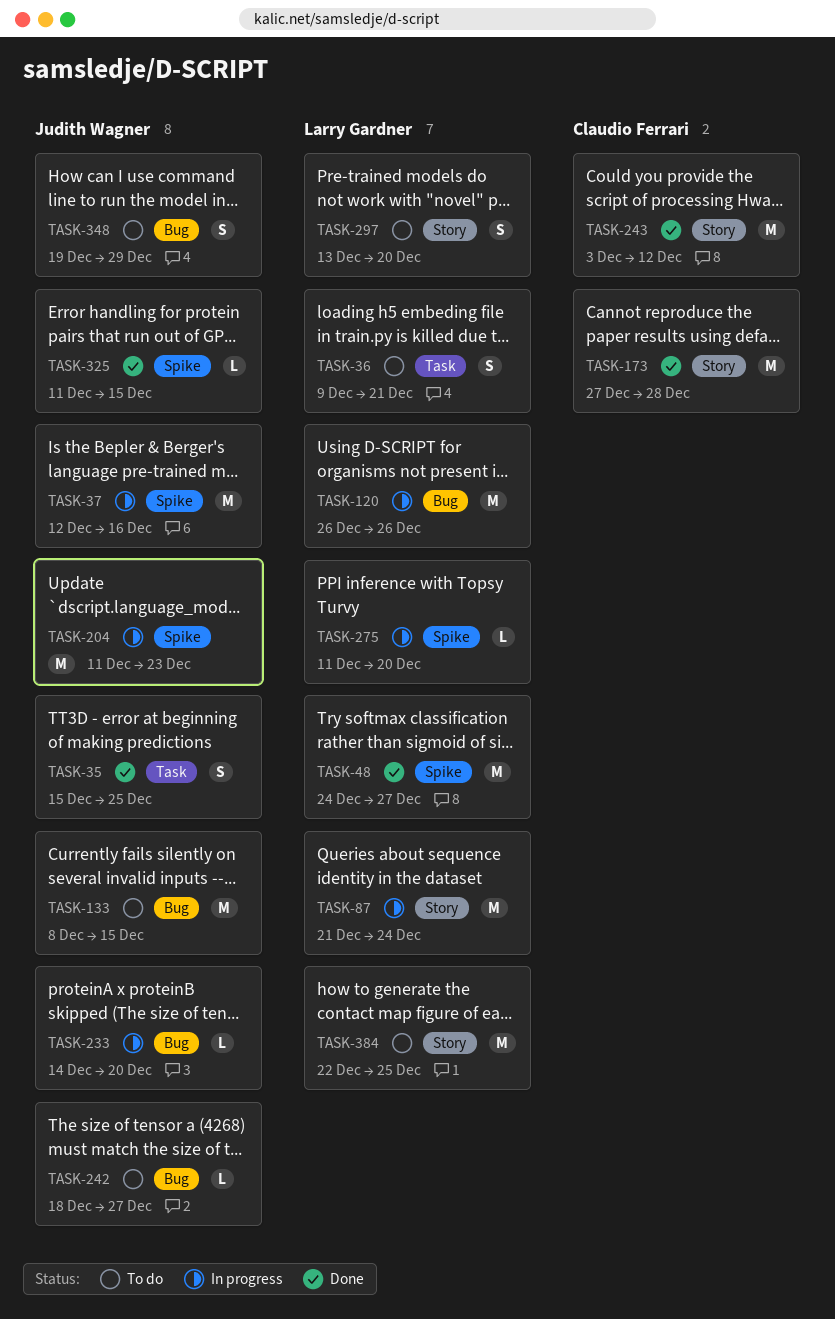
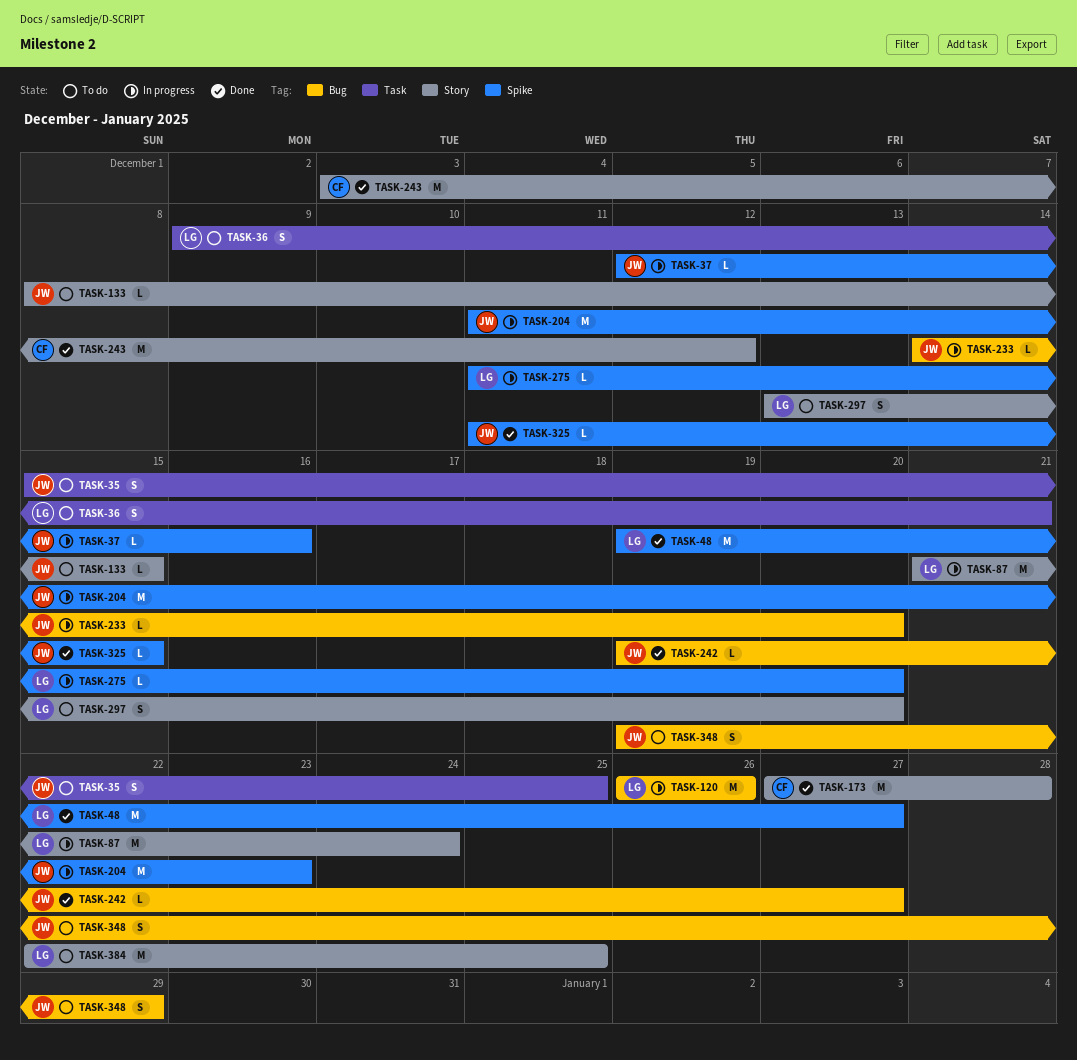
TASK-35, status: Done -> To do
TASK-37, estimate: M -> L
TASK-48, start: Dec 24 -> Dec 19
TASK-133, label: Bug -> Story
TASK-133, estimate: M -> L
TASK-242, status: To do -> Done
TASK-242, start: Dec 18 -> Dec 19

